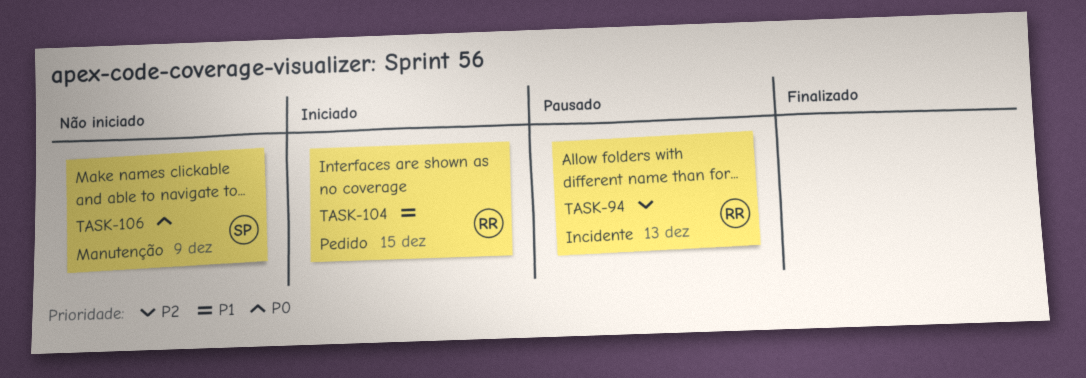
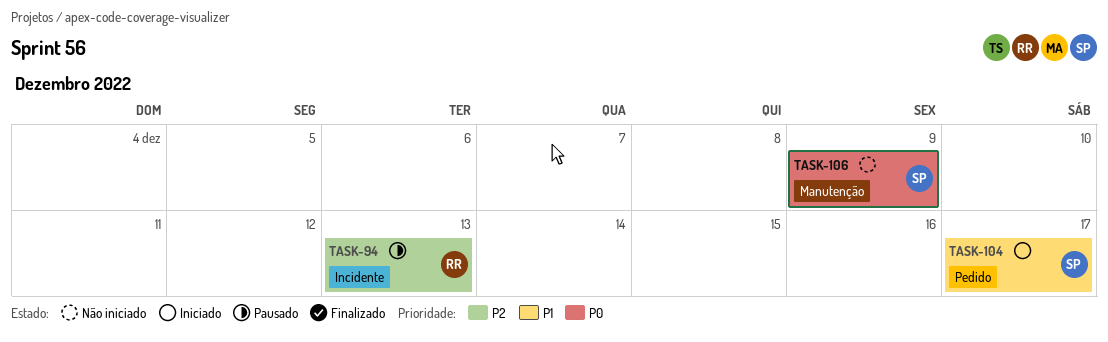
TASK-104, owner: RR -> SP
TASK-104, due: Dec 15 -> Dec 17

